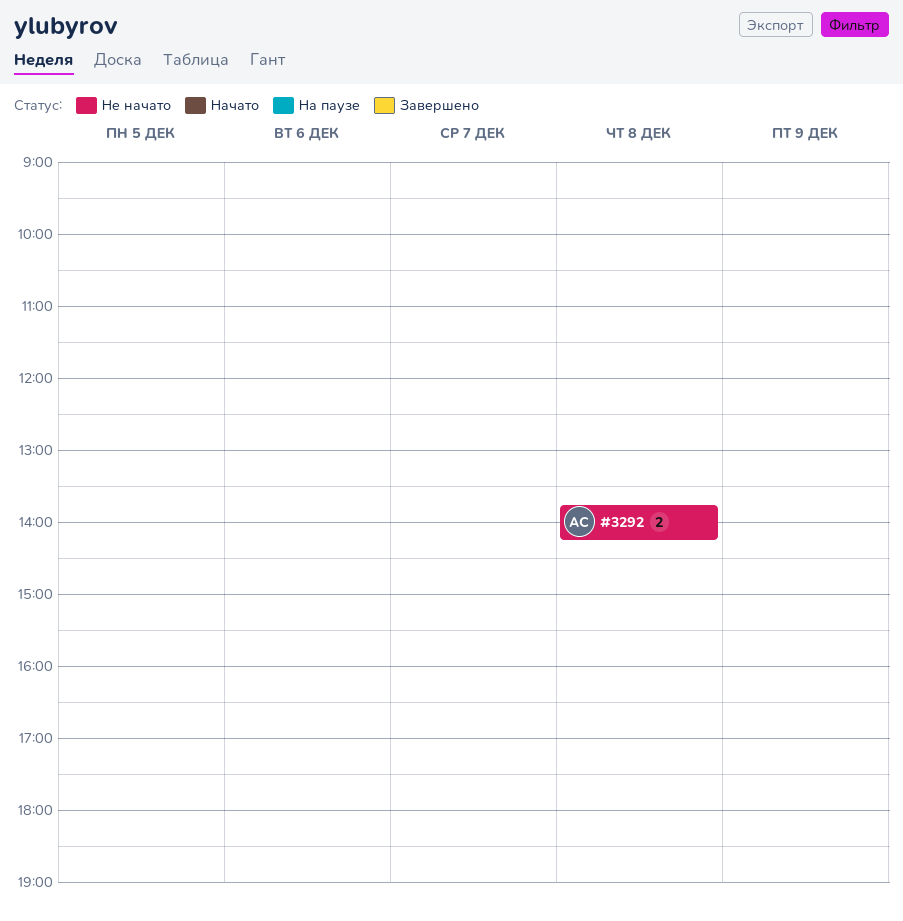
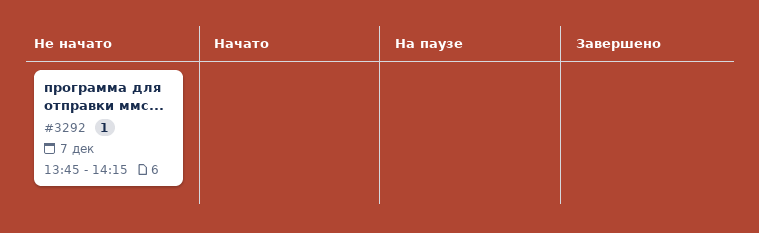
#3292, estimate: 2 -> 1
#3292, day: Dec 8 -> Dec 7

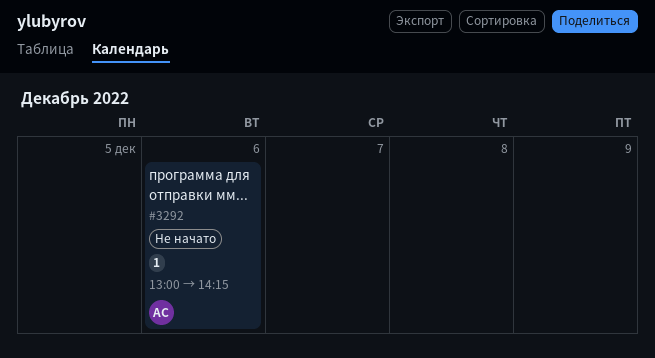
#3292, day: Dec 7 -> Dec 6
#3292, begins: 13:45 -> 13:00

